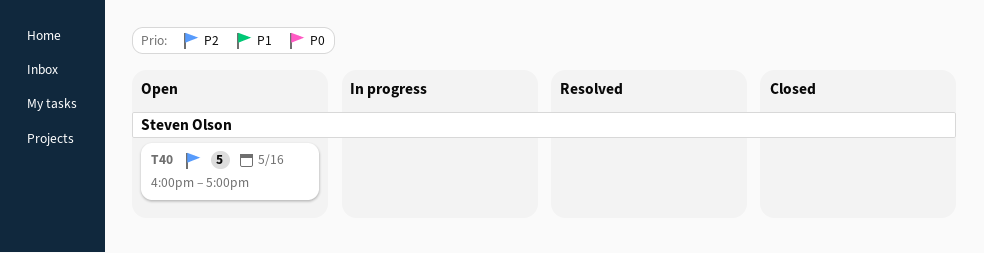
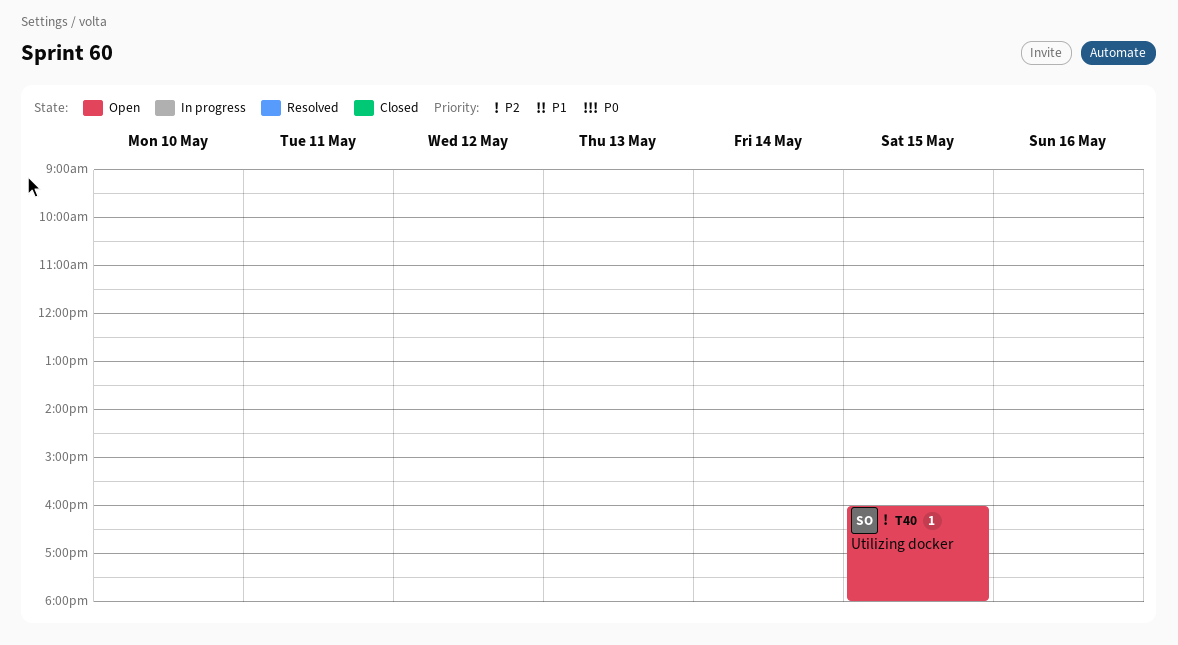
T40, estimate: 5 -> 1
T40, day: May 16 -> May 15
T40, ends: 17:00 -> 18:00

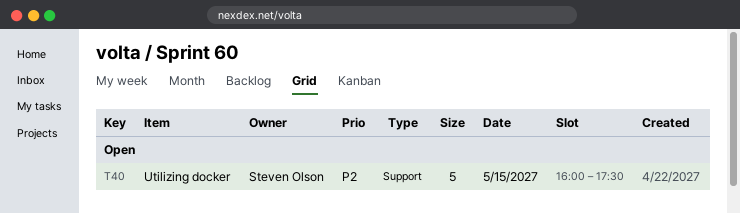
T40, estimate: 1 -> 5
T40, ends: 18:00 -> 17:30

